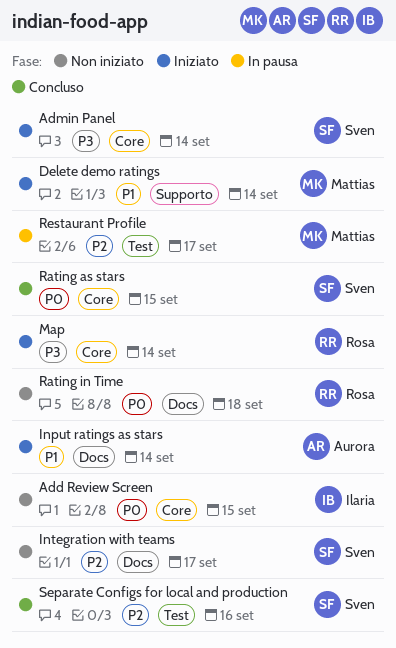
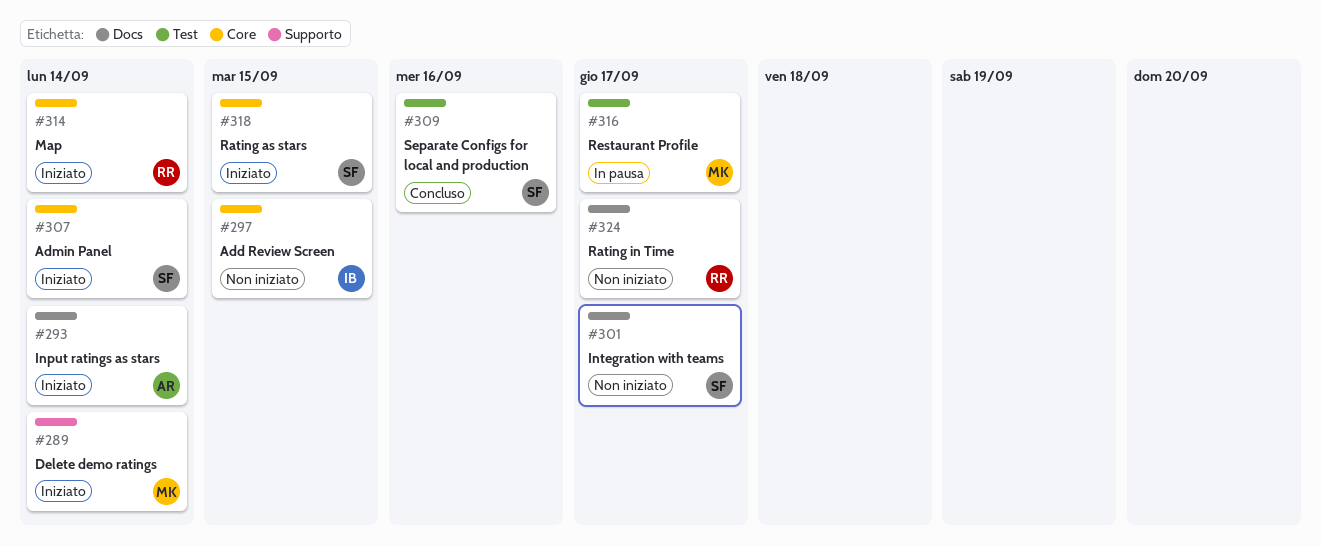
Rating as stars, status: Concluso -> Iniziato
Rating in Time, due: Sep 18 -> Sep 17

